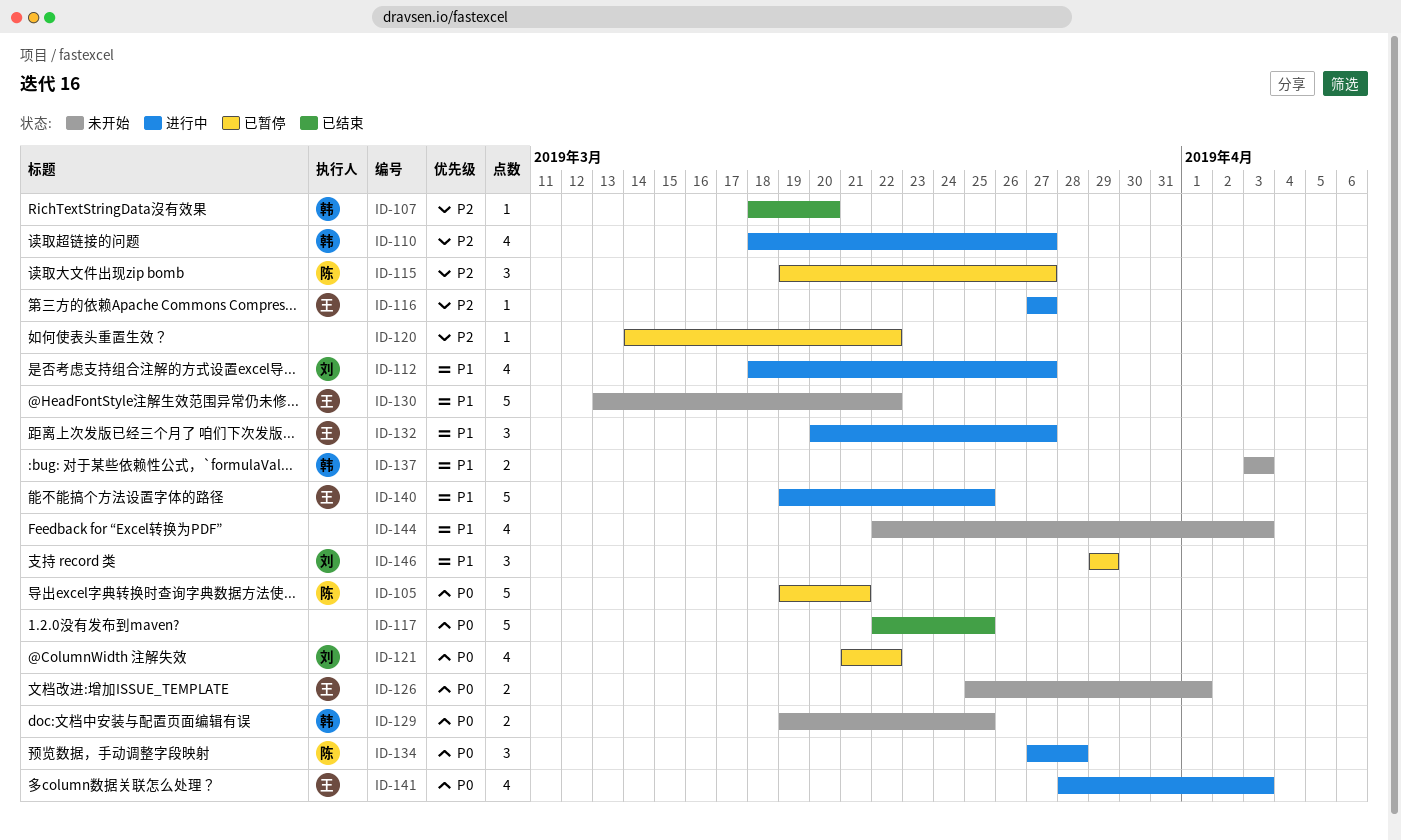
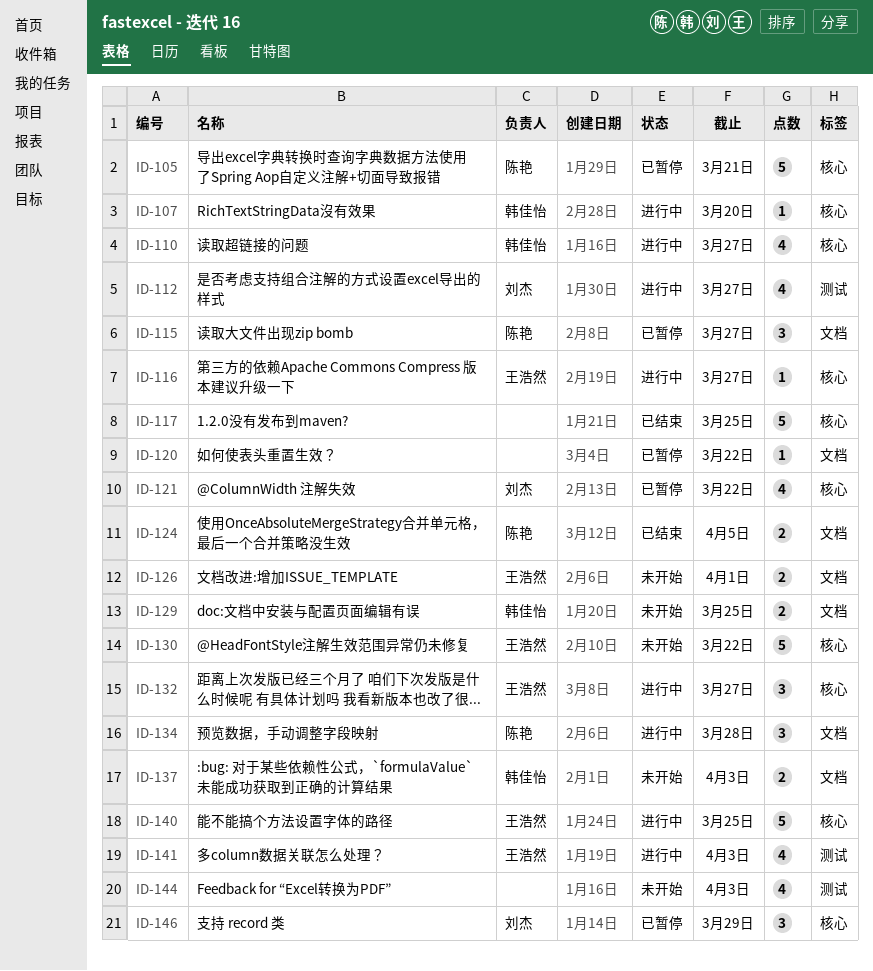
ID-107, status: 已结束 -> 进行中
ID-124: none -> present

